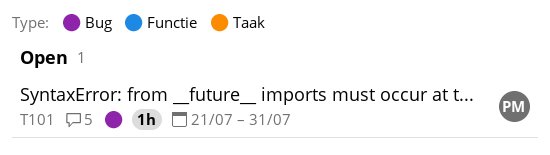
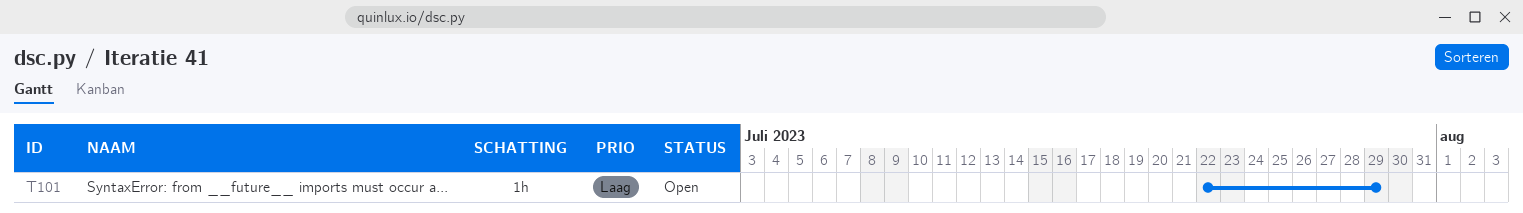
T101, start: Jul 21 -> Jul 22
T101, due: Jul 31 -> Jul 29

